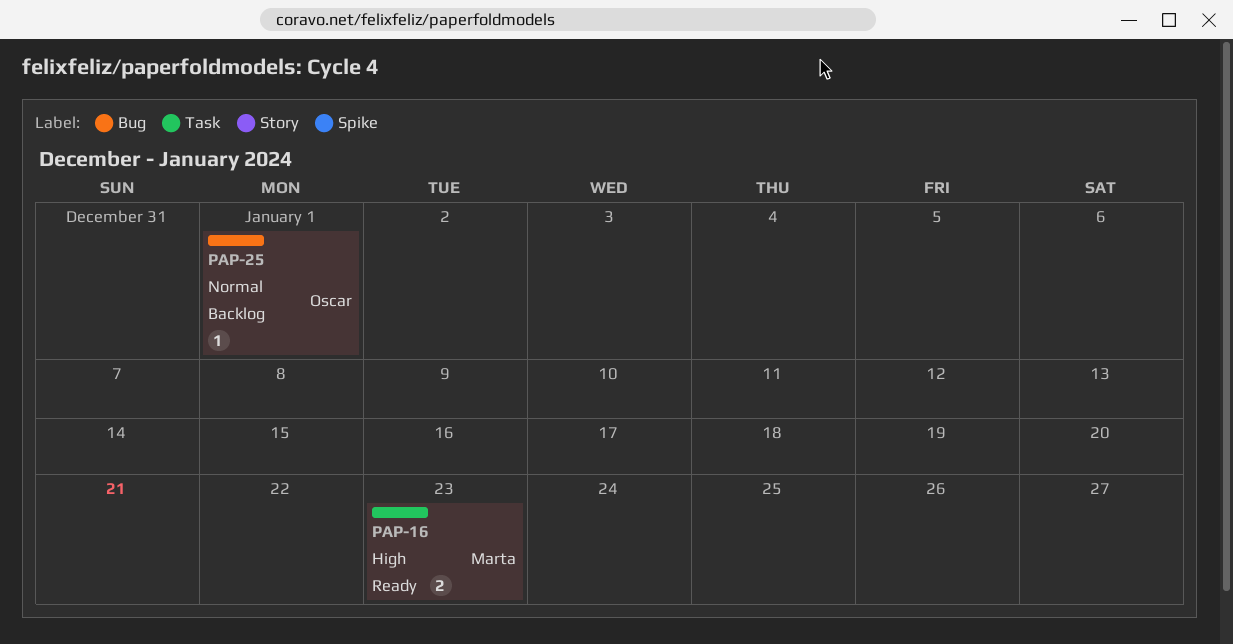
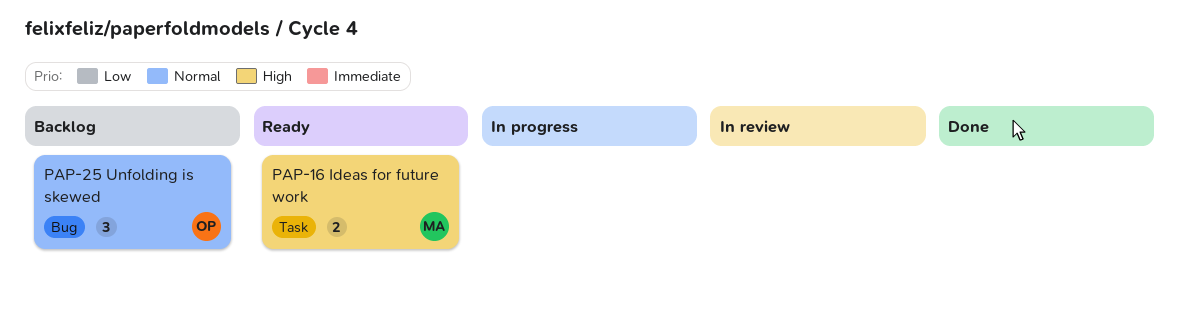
PAP-25, estimate: 1 -> 3

